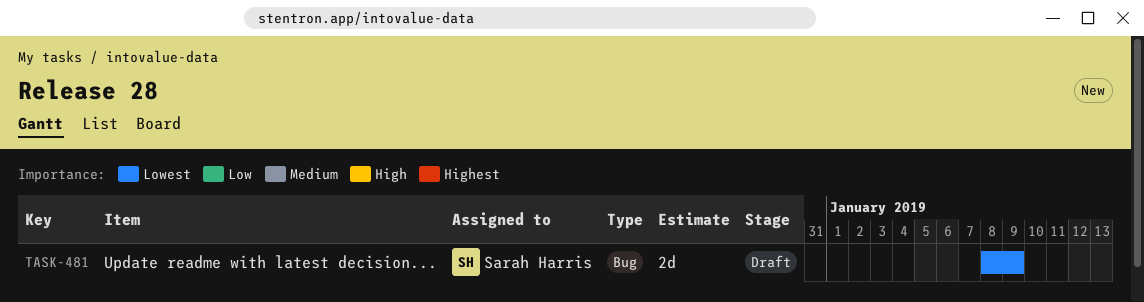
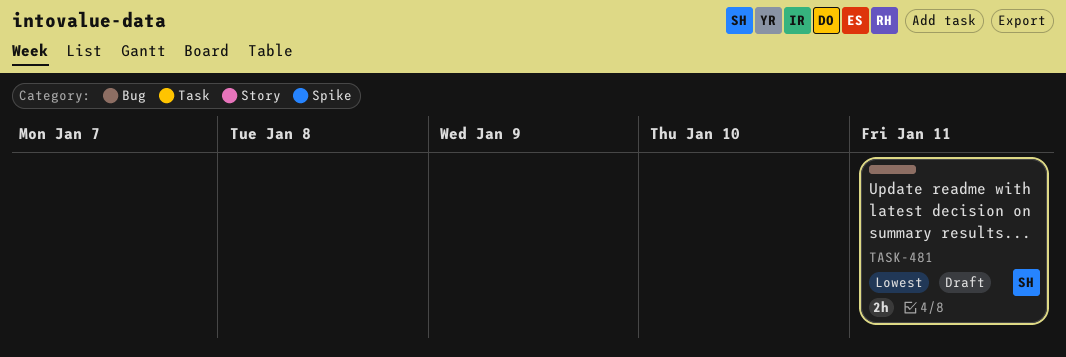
TASK-481, estimate: 2d -> 2h
TASK-481, due: Jan 9 -> Jan 11

